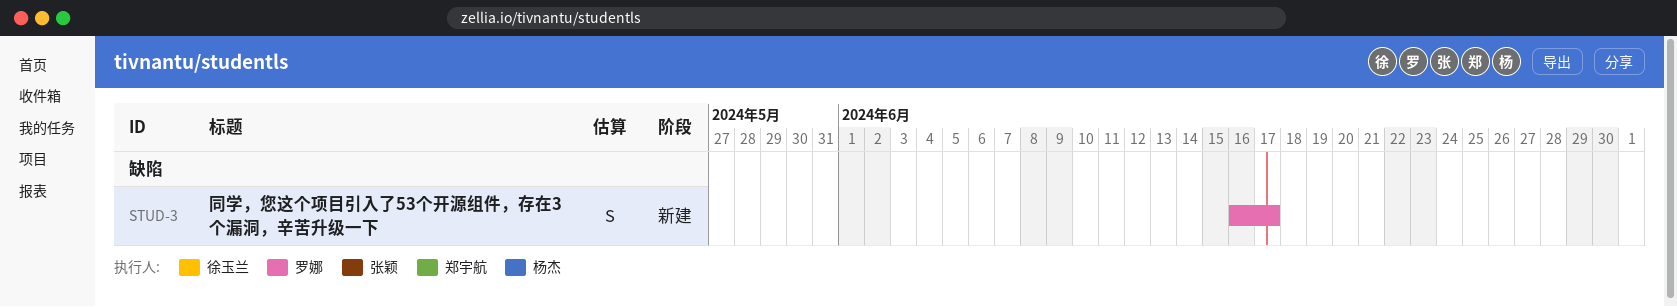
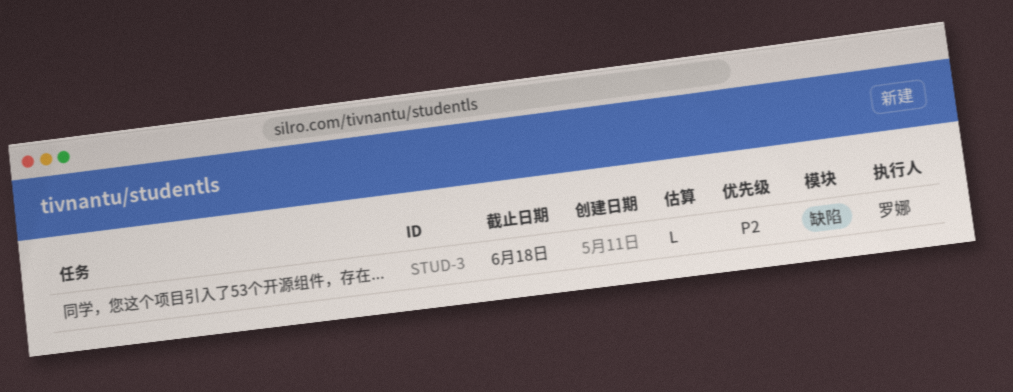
STUD-3, estimate: S -> L
STUD-3, due: Jun 17 -> Jun 18

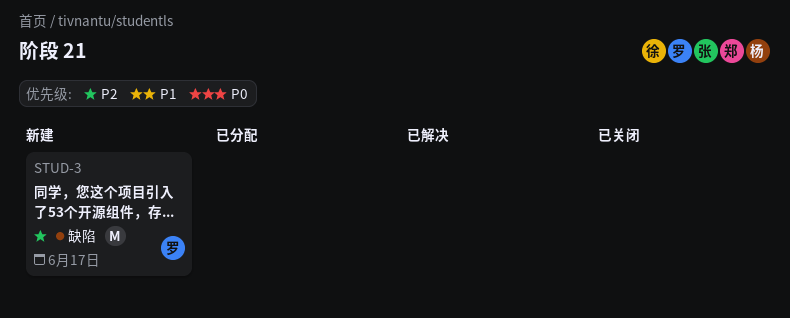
STUD-3, estimate: L -> M
STUD-3, due: Jun 18 -> Jun 17

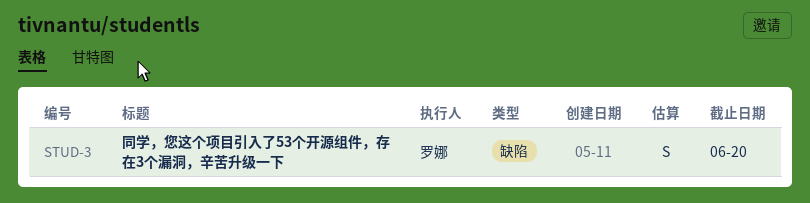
STUD-3, estimate: M -> S
STUD-3, due: Jun 17 -> Jun 20

